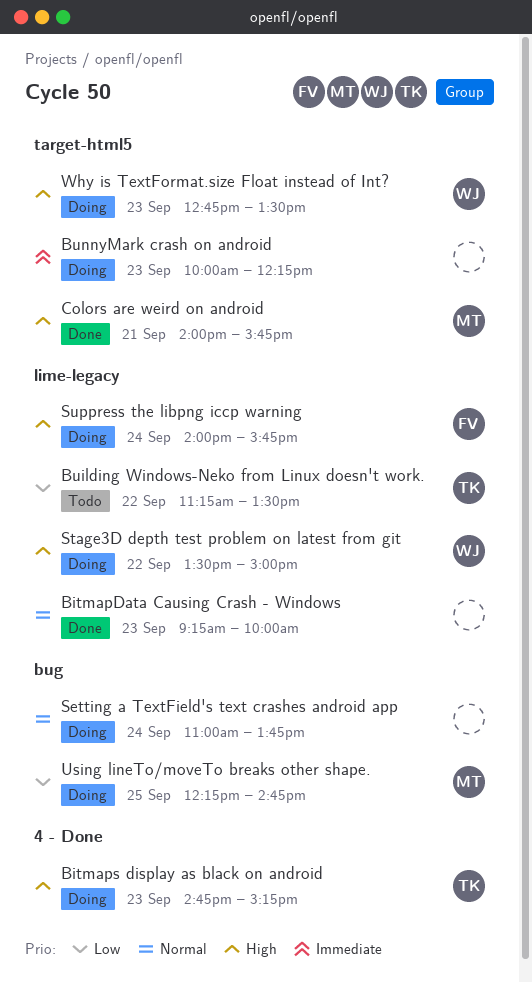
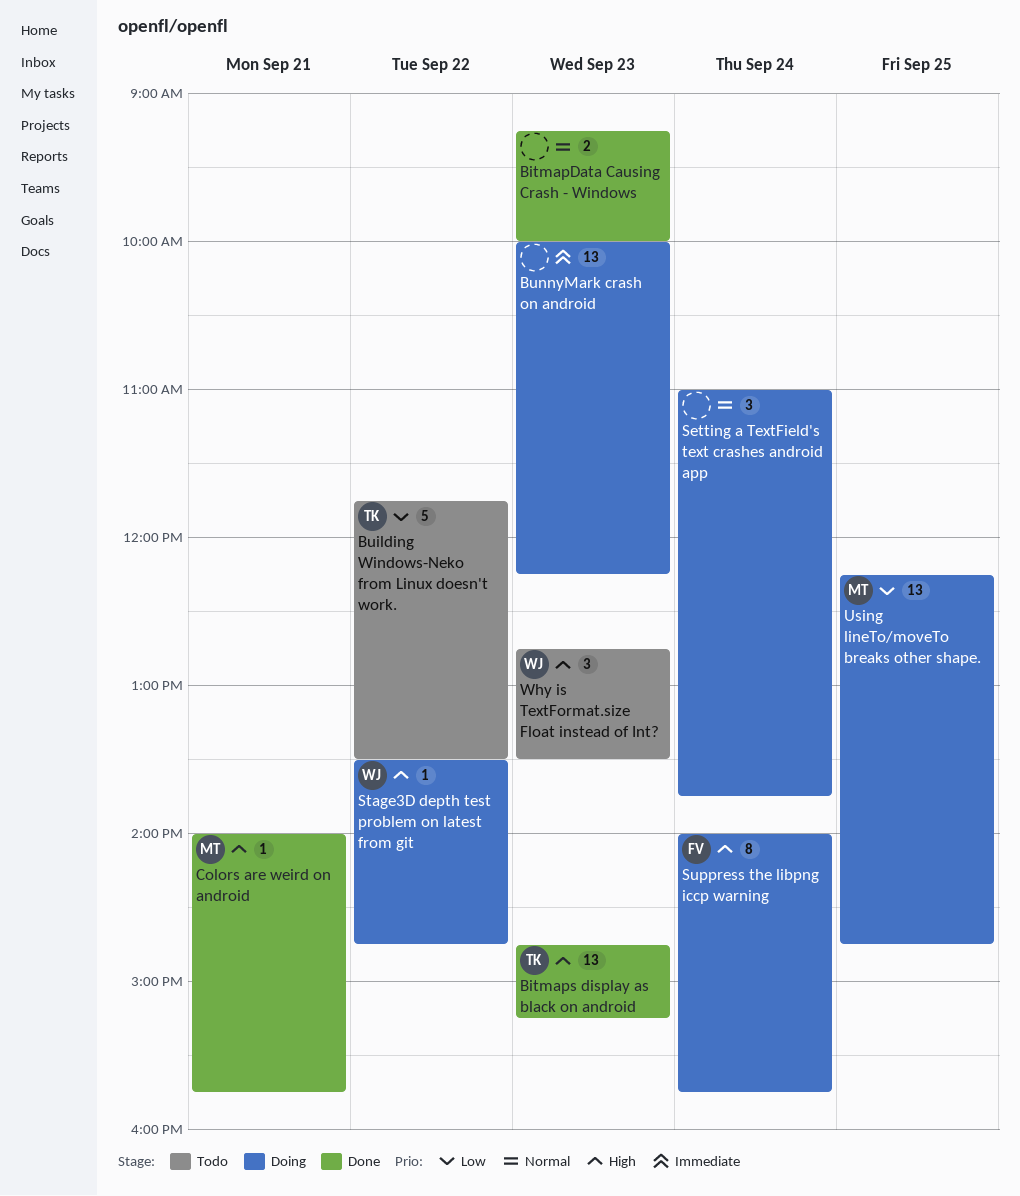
Bitmaps display as black on android, status: Doing -> Done
Building Windows-Neko from Linux doesn't work., begins: 11:15 -> 11:45
Stage3D depth test problem on latest from git, ends: 15:00 -> 14:45
Why is TextFormat.size Float instead of Int?, status: Doing -> Todo

